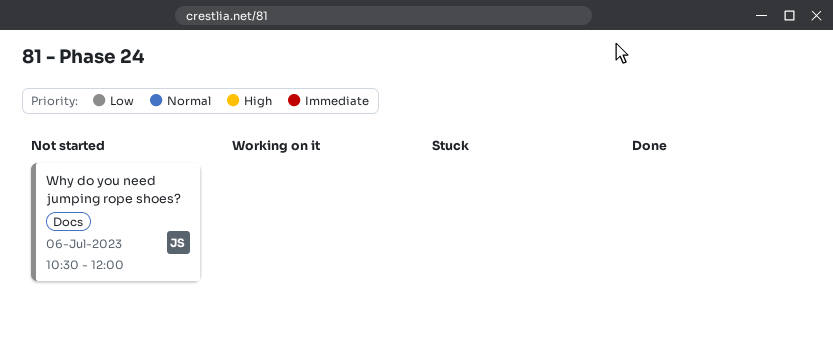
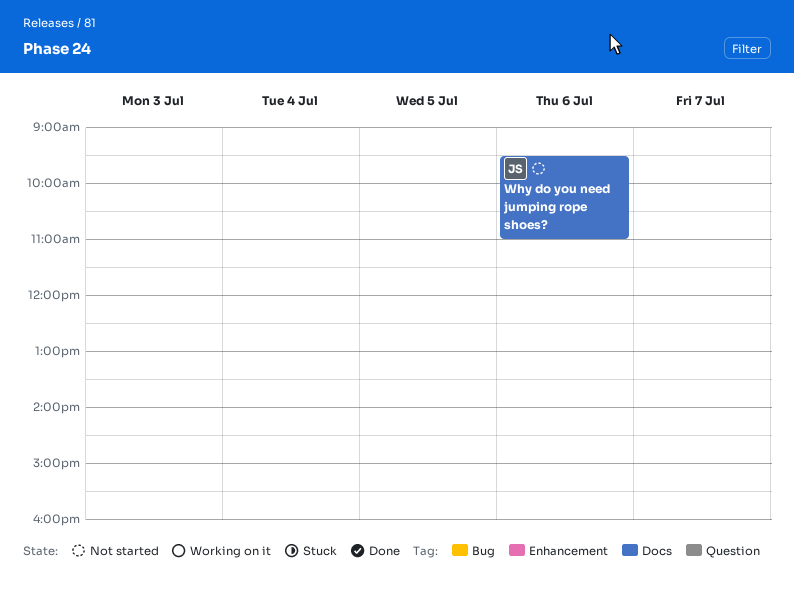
Why do you need jumping rope shoes?, begins: 10:30 -> 09:30
Why do you need jumping rope shoes?, ends: 12:00 -> 11:00

